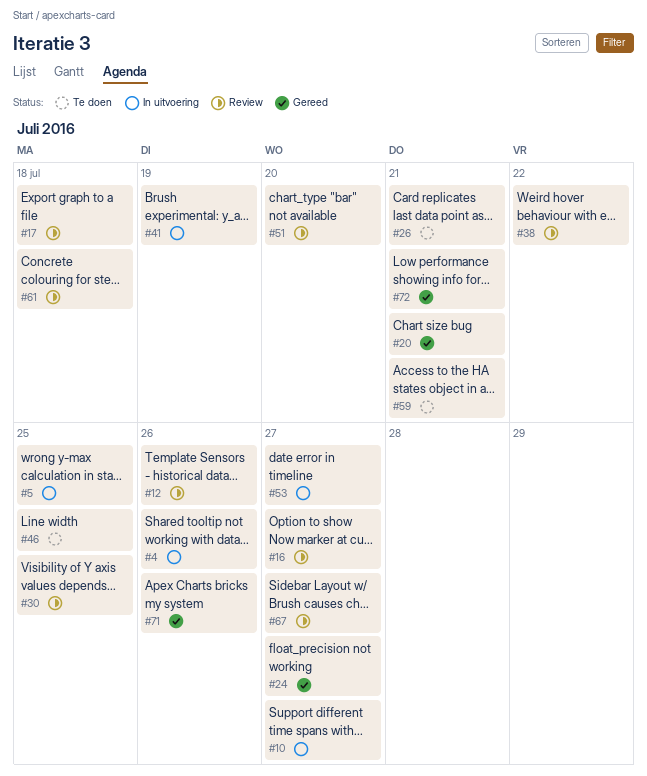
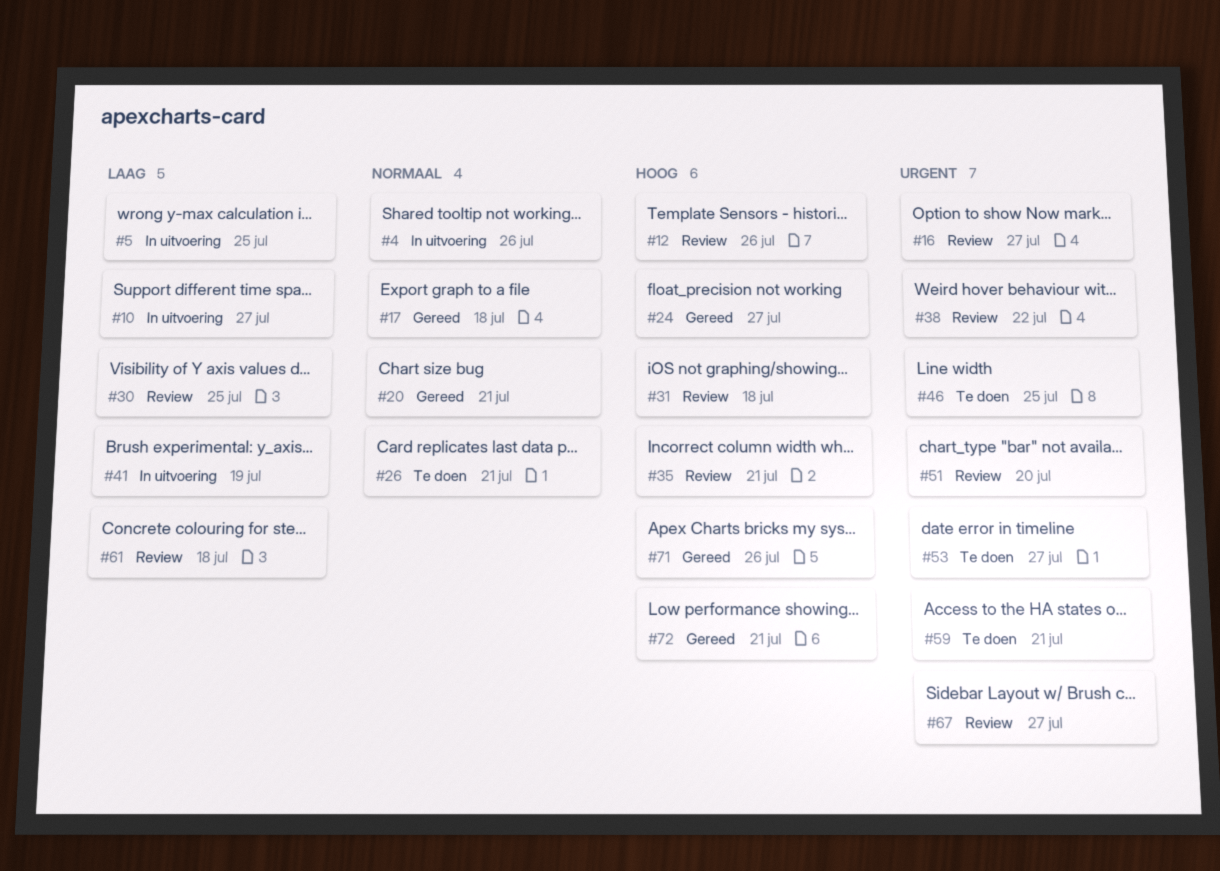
#17, status: Review -> Gereed
#31: none -> present
#35: none -> present
#53, status: In uitvoering -> Te doen

